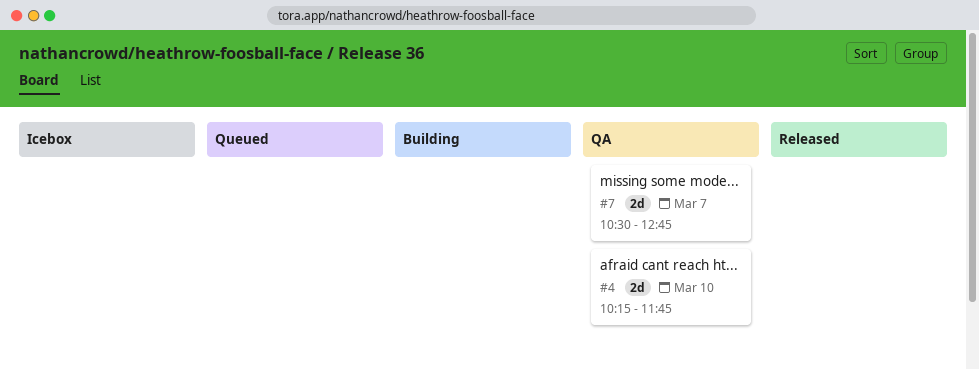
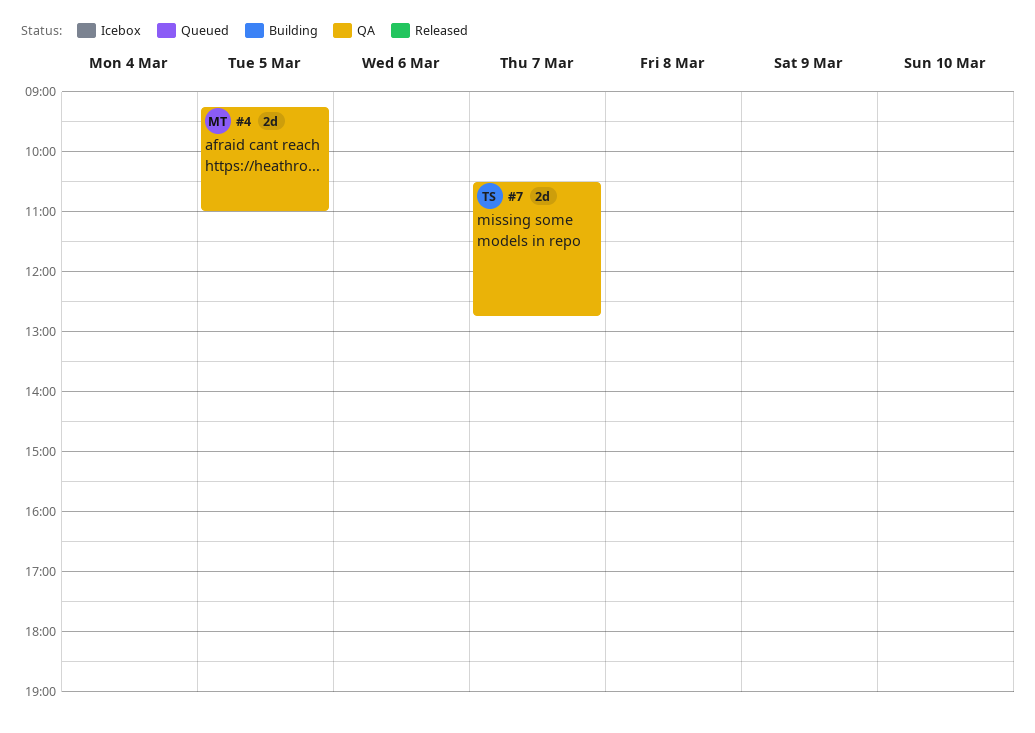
#4, day: Mar 10 -> Mar 5
#4, begins: 10:15 -> 09:15
#4, ends: 11:45 -> 11:00

